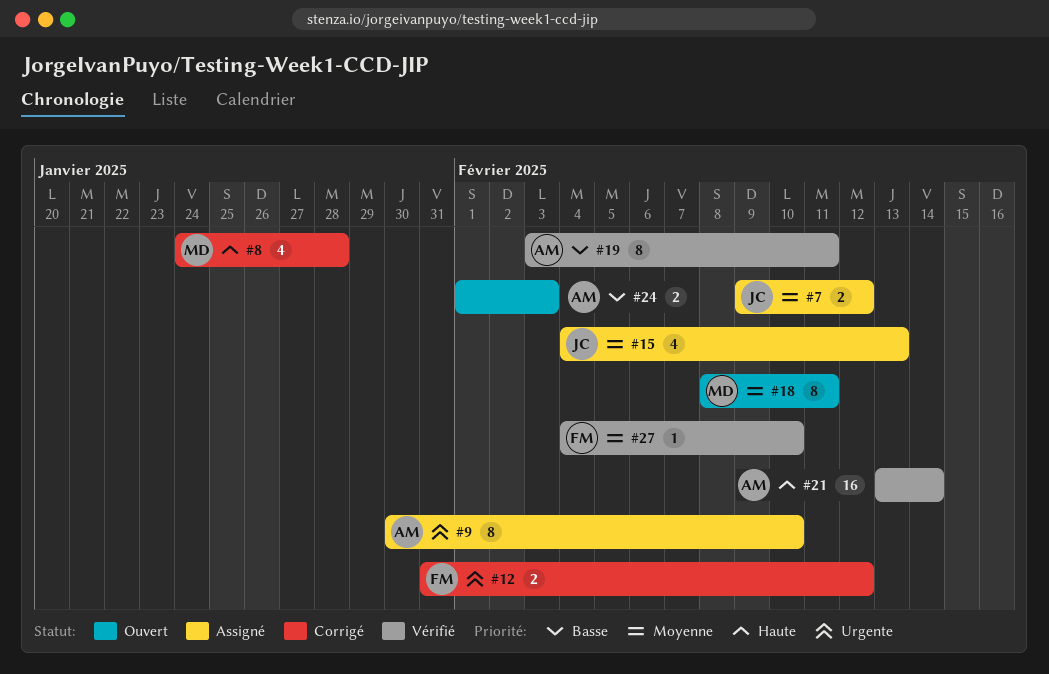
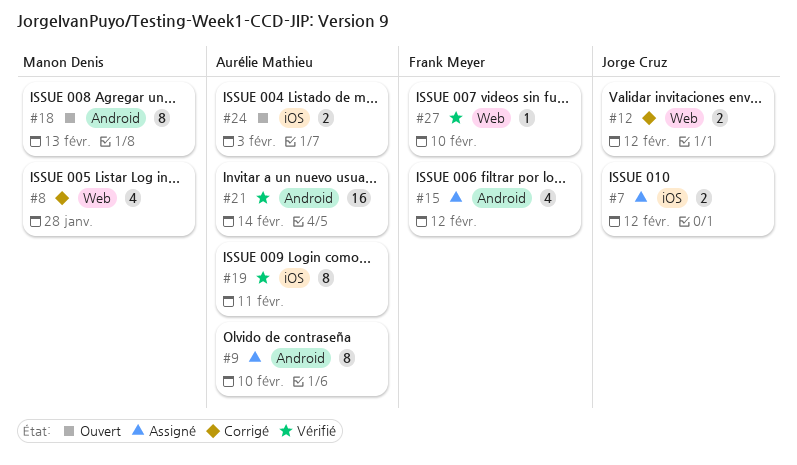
#12, owner: Frank Meyer -> Jorge Cruz
#15, owner: Jorge Cruz -> Frank Meyer
#15, due: Feb 13 -> Feb 12
#18, due: Feb 11 -> Feb 13

